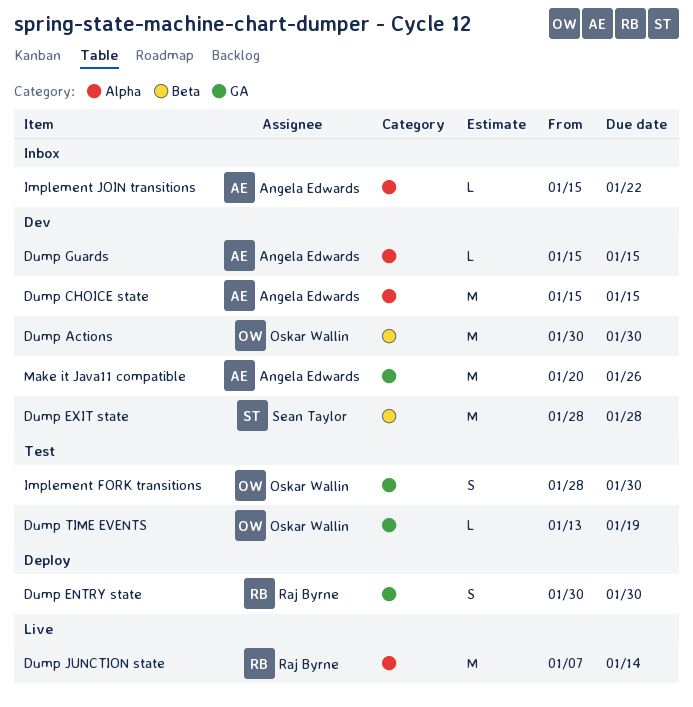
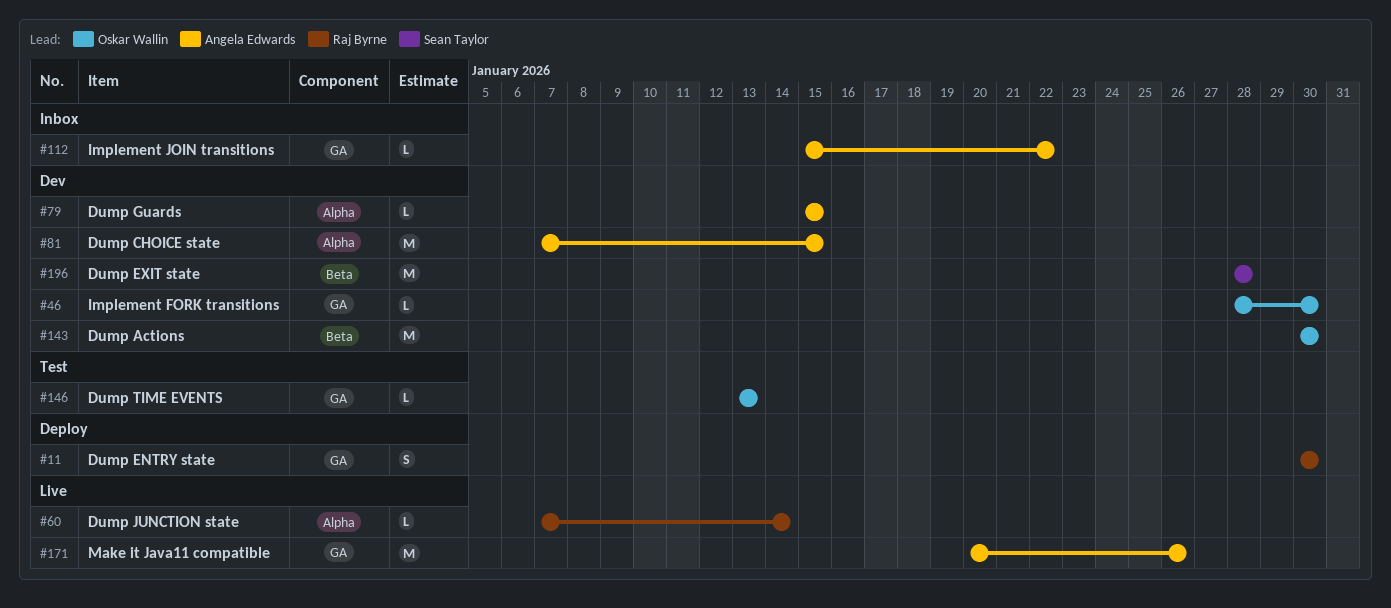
Dump CHOICE state, start: Jan 15 -> Jan 7
Dump JUNCTION state, estimate: M -> L
Dump TIME EVENTS, due: Jan 19 -> Jan 13
Implement FORK transitions, status: Test -> Dev
Implement FORK transitions, estimate: S -> L
Implement JOIN transitions, label: Alpha -> GA
Make it Java11 compatible, status: Dev -> Live

